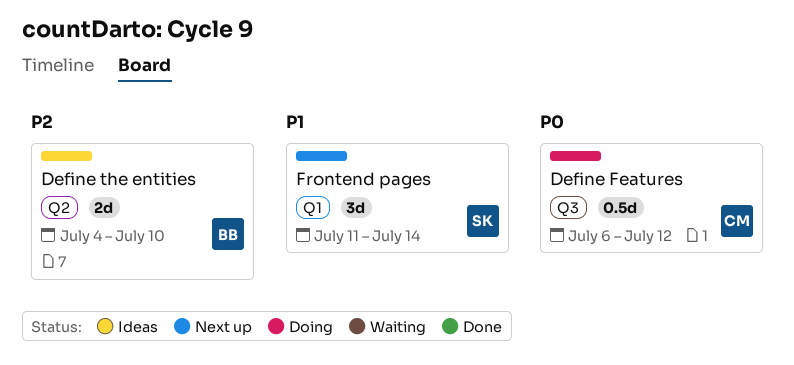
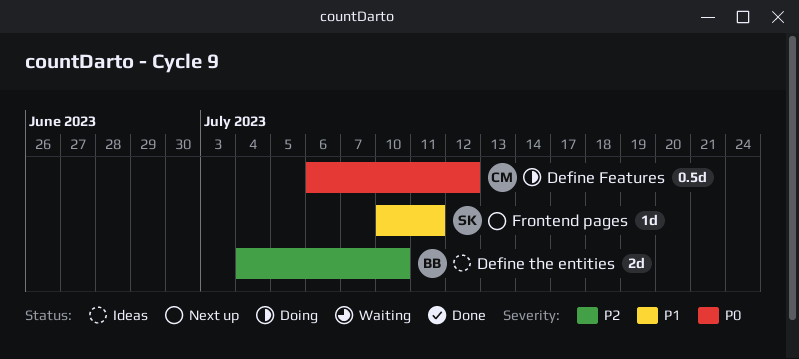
Frontend pages, estimate: 3d -> 1d
Frontend pages, start: Jul 11 -> Jul 10
Frontend pages, due: Jul 14 -> Jul 11

